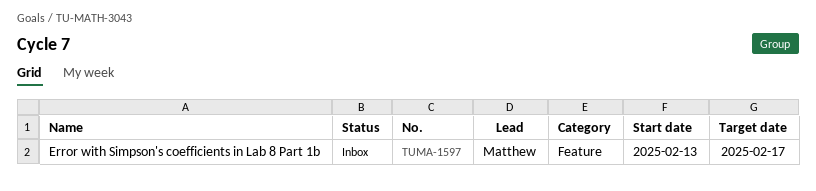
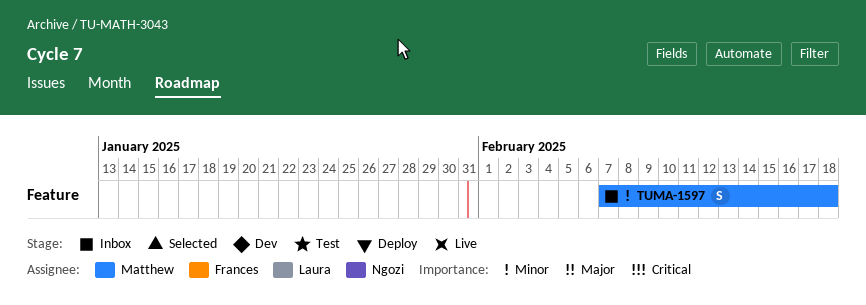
TUMA-1597, start: Feb 13 -> Feb 7
TUMA-1597, due: Feb 17 -> Feb 18

